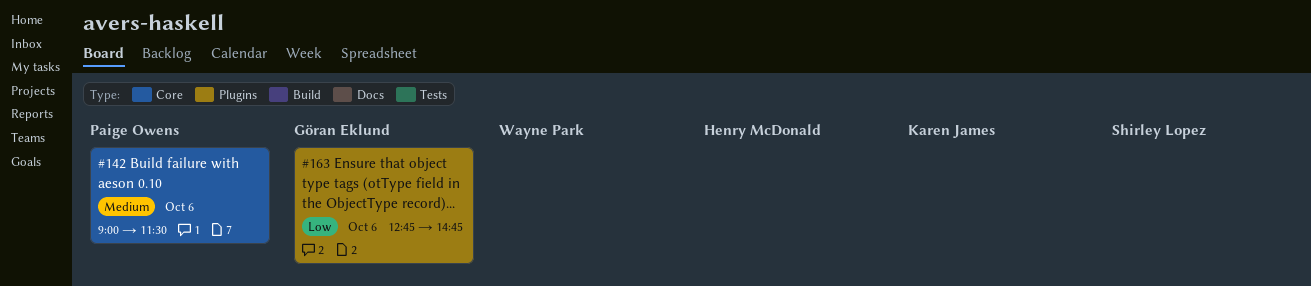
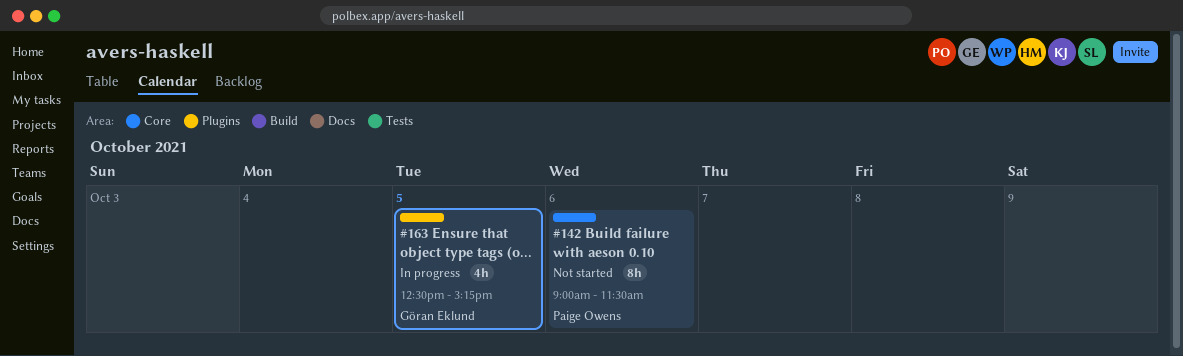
#163, day: Oct 6 -> Oct 5
#163, begins: 12:45 -> 12:30
#163, ends: 14:45 -> 15:15

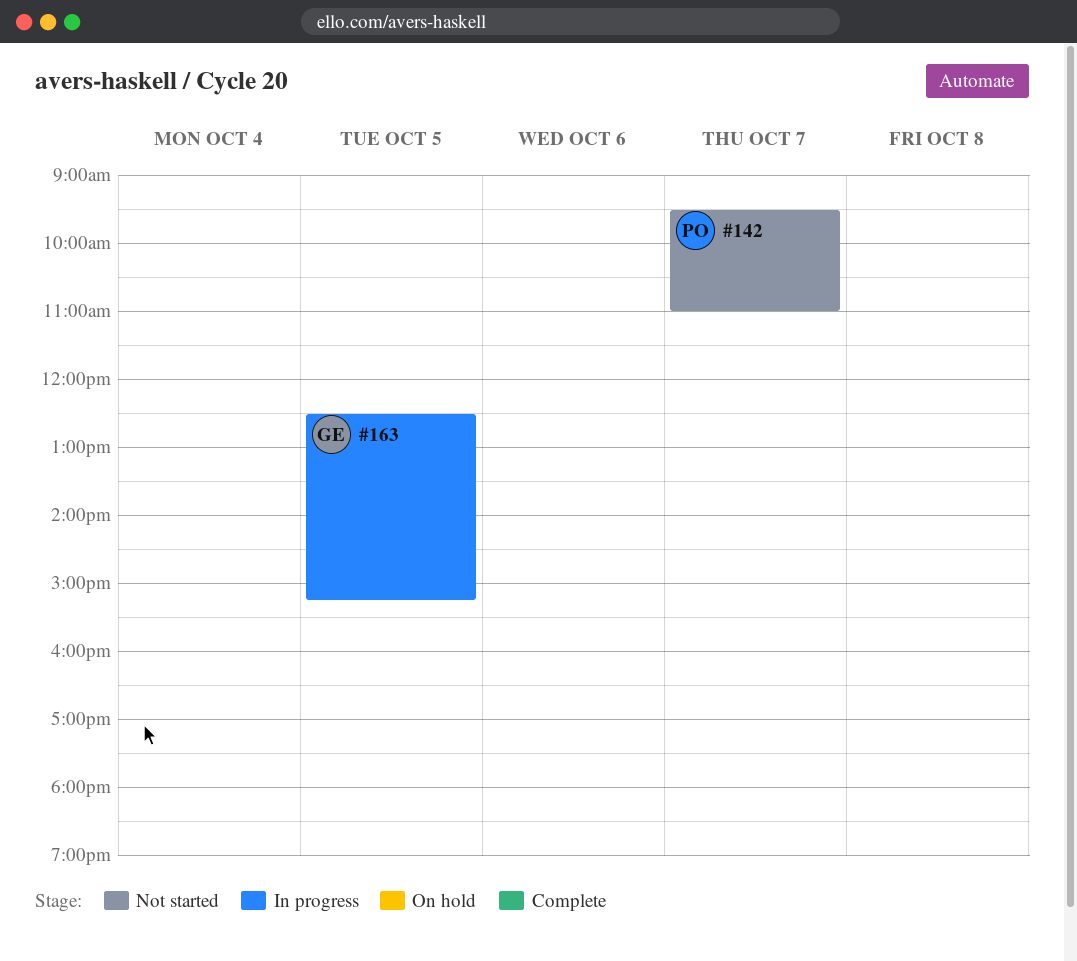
#142, day: Oct 6 -> Oct 7
#142, begins: 09:00 -> 09:30
#142, ends: 11:30 -> 11:00

